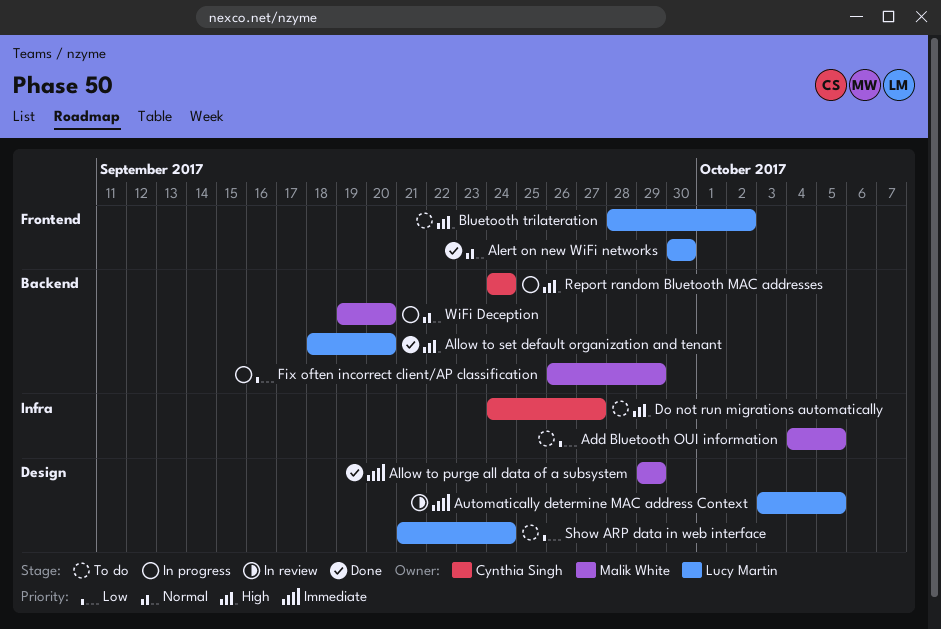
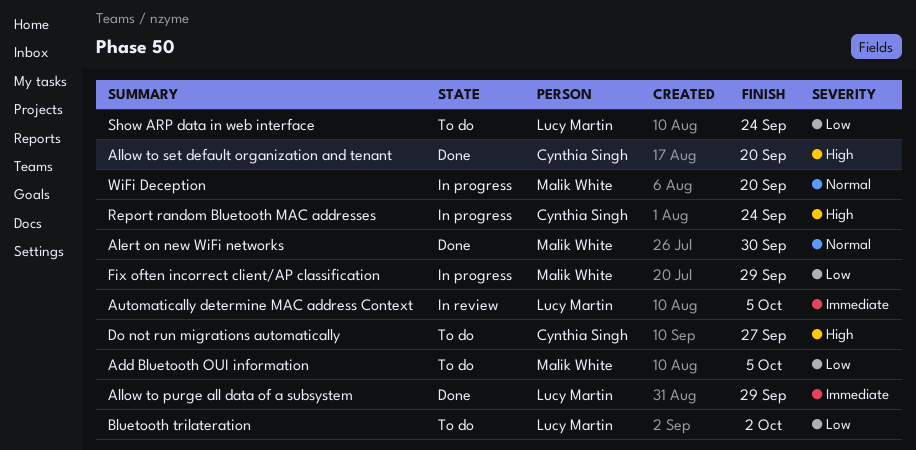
Alert on new WiFi networks, owner: Lucy Martin -> Malik White
Allow to purge all data of a subsystem, owner: Malik White -> Lucy Martin
Allow to set default organization and tenant, owner: Lucy Martin -> Cynthia Singh
Bluetooth trilateration, priority: High -> Low

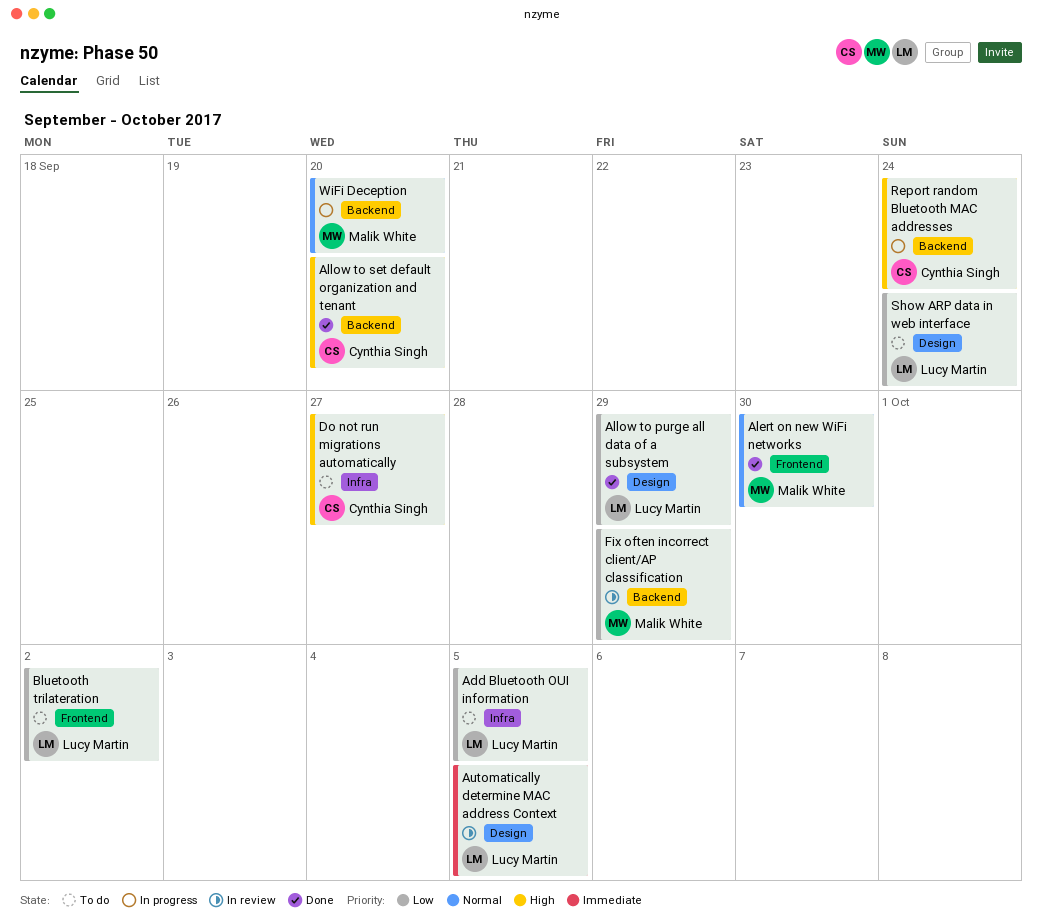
Add Bluetooth OUI information, owner: Malik White -> Lucy Martin
Allow to purge all data of a subsystem, priority: Immediate -> Low
Fix often incorrect client/AP classification, status: In progress -> In review

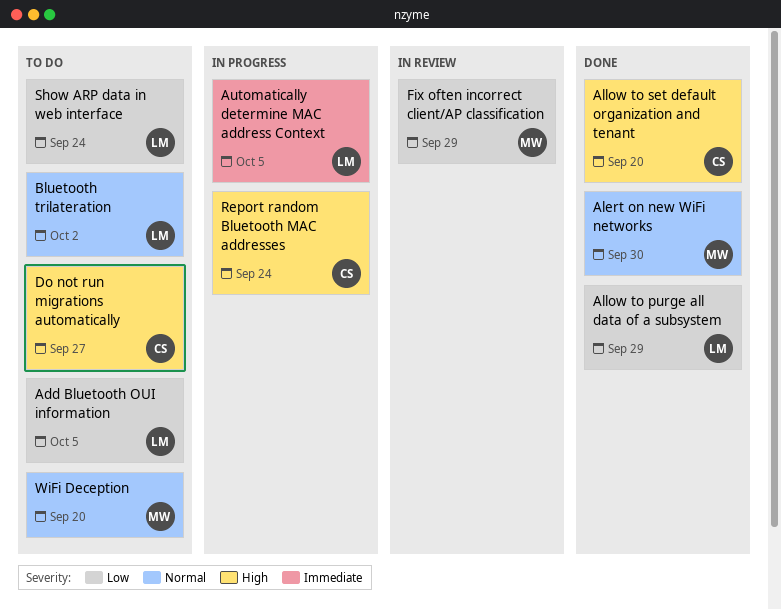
Automatically determine MAC address Context, status: In review -> In progress
Bluetooth trilateration, priority: Low -> Normal
WiFi Deception, status: In progress -> To do

